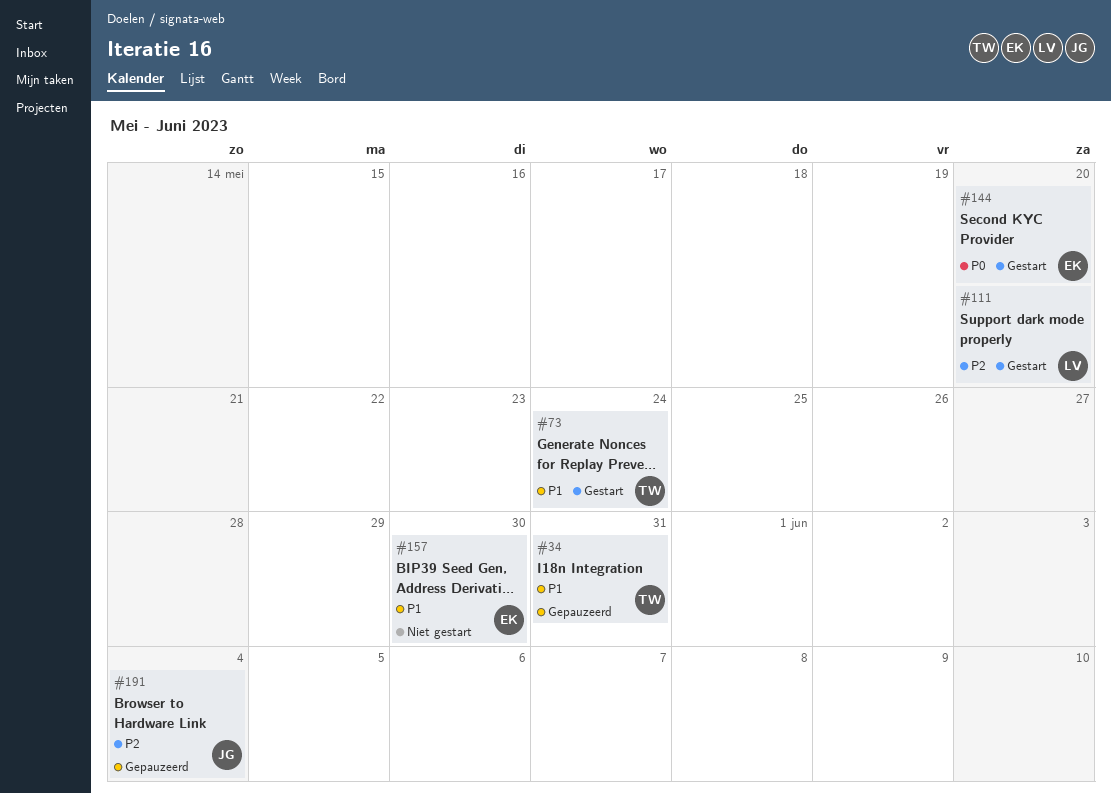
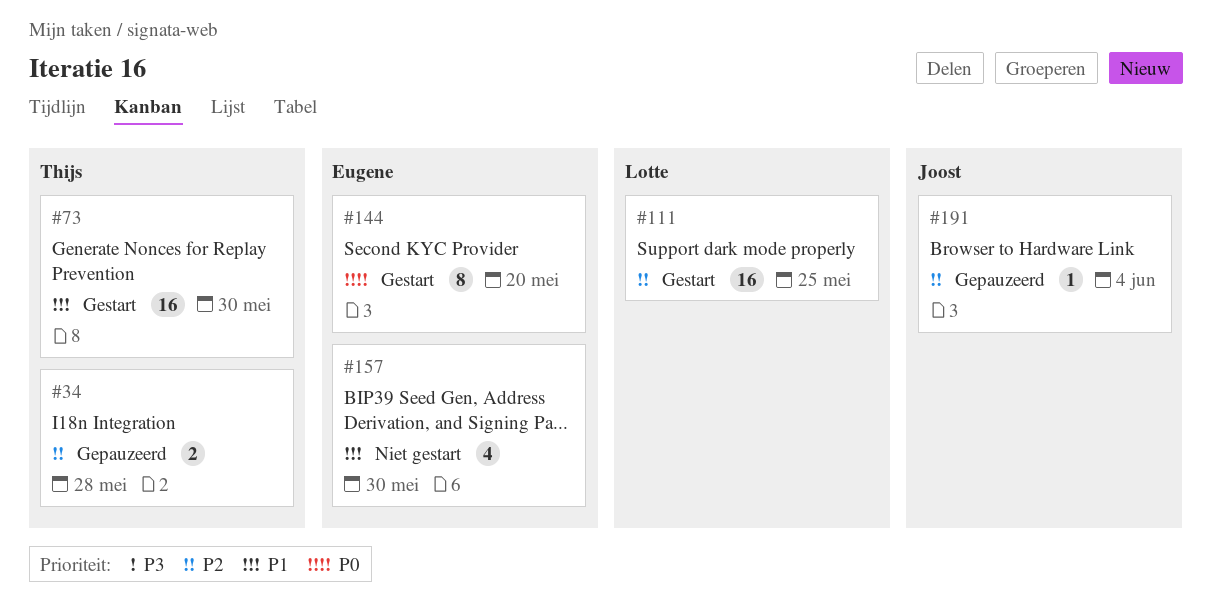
#34, priority: P1 -> P2
#34, due: May 31 -> May 28
#73, due: May 24 -> May 30
#111, due: May 20 -> May 25

